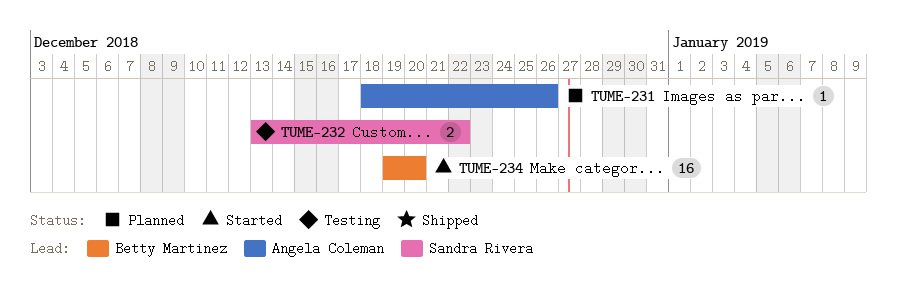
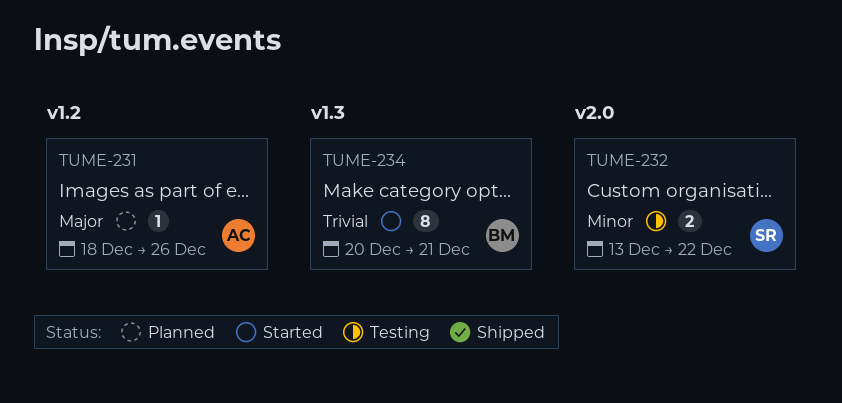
TUME-234, estimate: 16 -> 8
TUME-234, start: Dec 19 -> Dec 20
TUME-234, due: Dec 20 -> Dec 21

